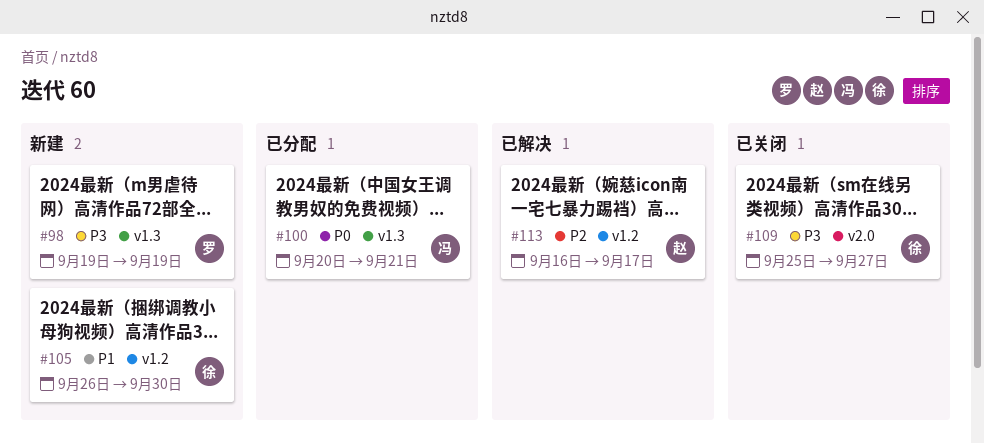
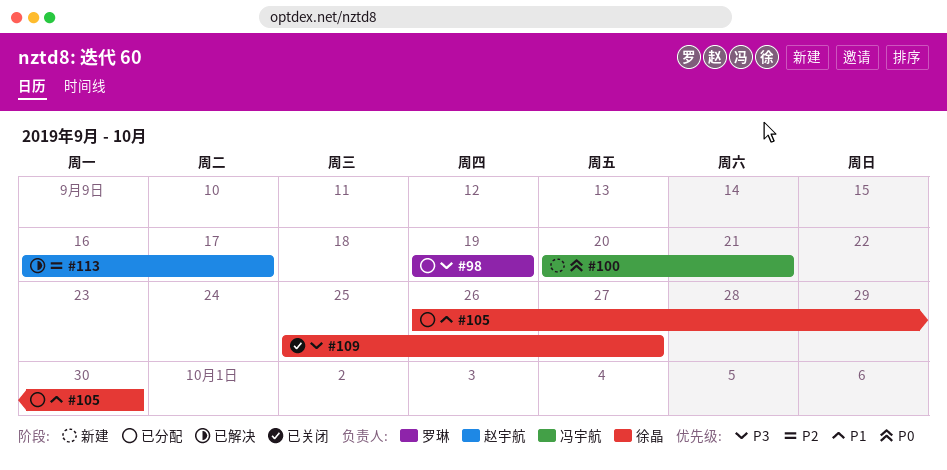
#98, status: 新建 -> 已分配
#100, status: 已分配 -> 新建
#105, status: 新建 -> 已分配

